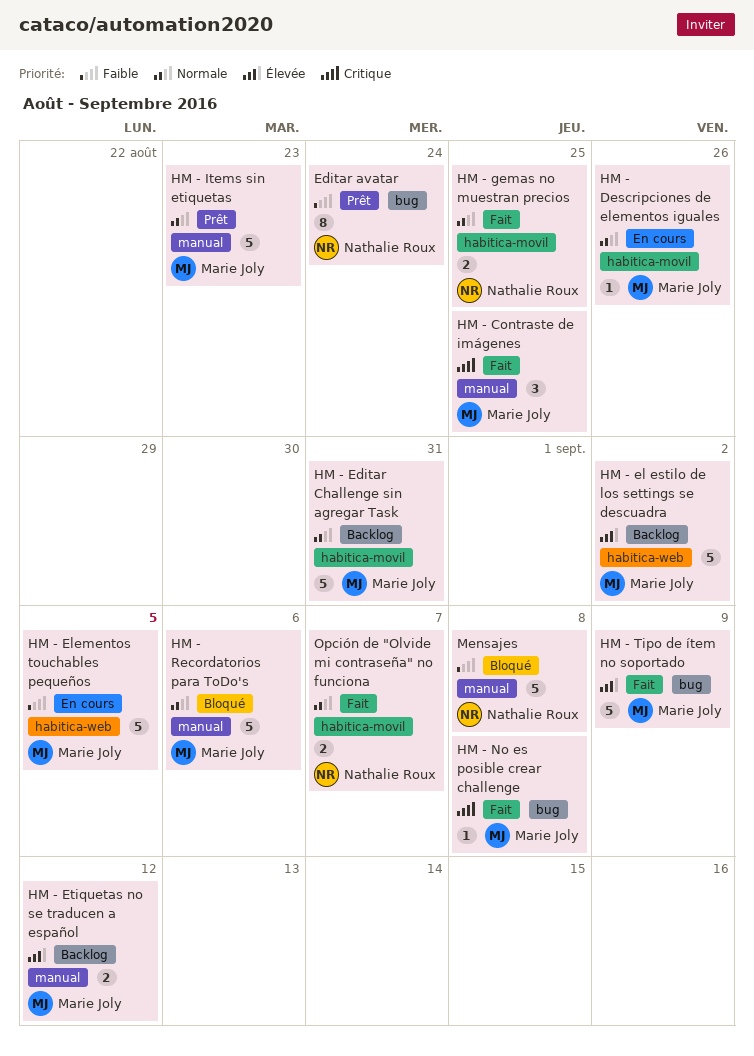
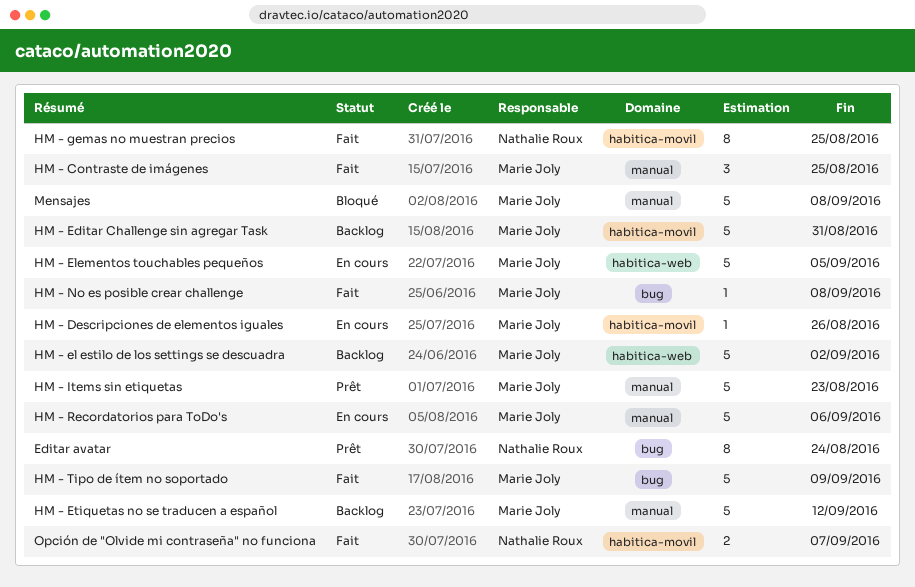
HM - Etiquetas no se traducen a español, estimate: 2 -> 5
HM - gemas no muestran precios, estimate: 2 -> 8
HM - Recordatorios para ToDo's, status: Bloqué -> En cours
Mensajes, owner: Nathalie Roux -> Marie Joly

